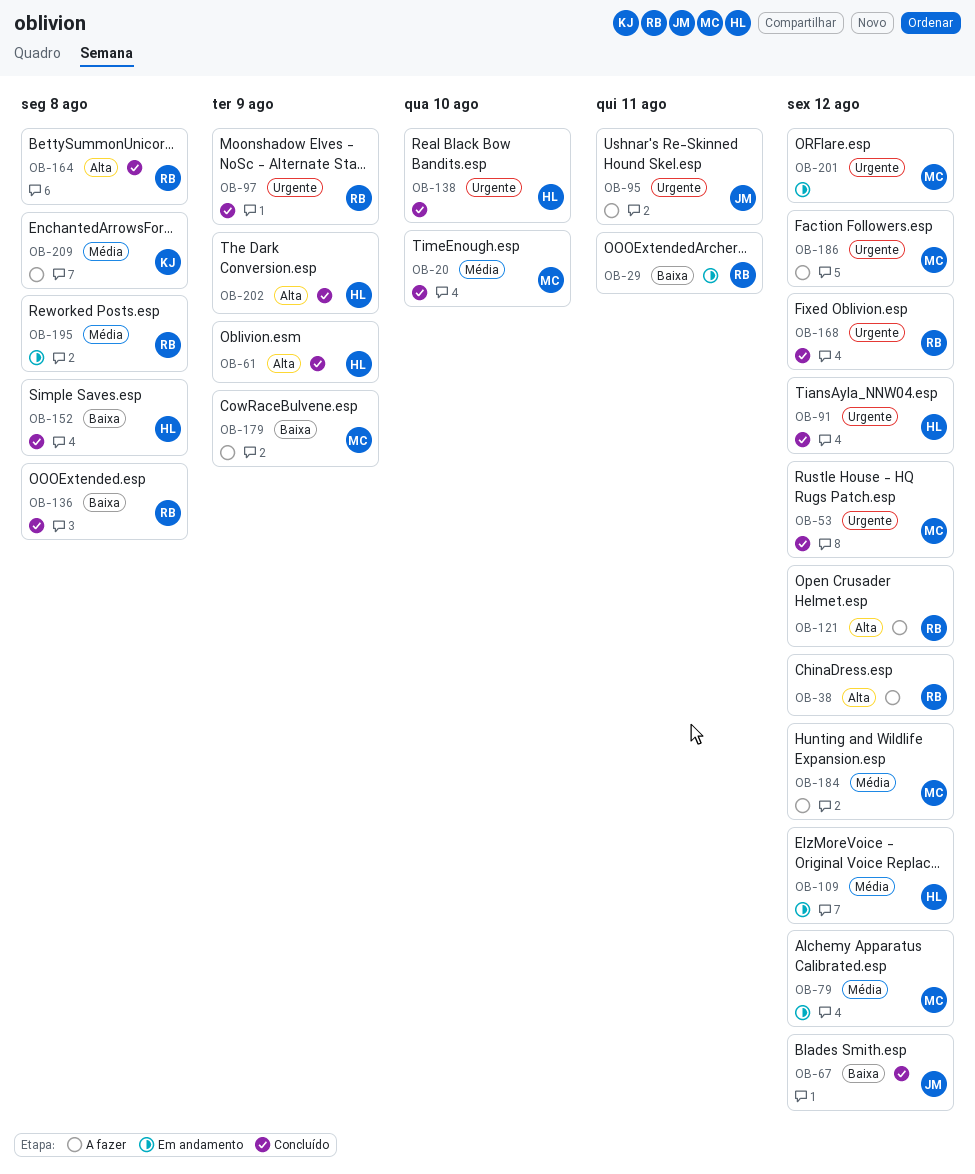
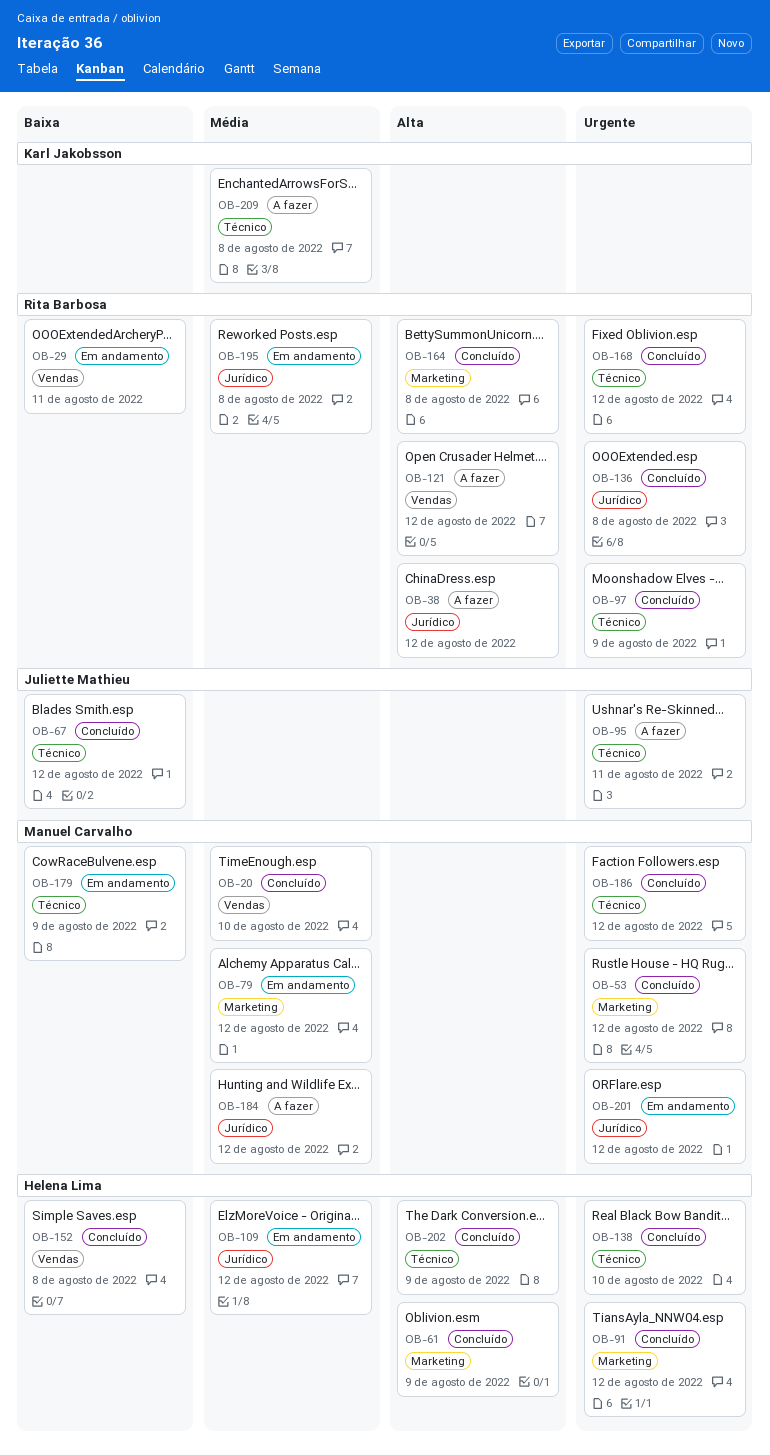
OB-136, priority: Baixa -> Urgente
OB-179, status: A fazer -> Em andamento
OB-186, status: A fazer -> Concluído

